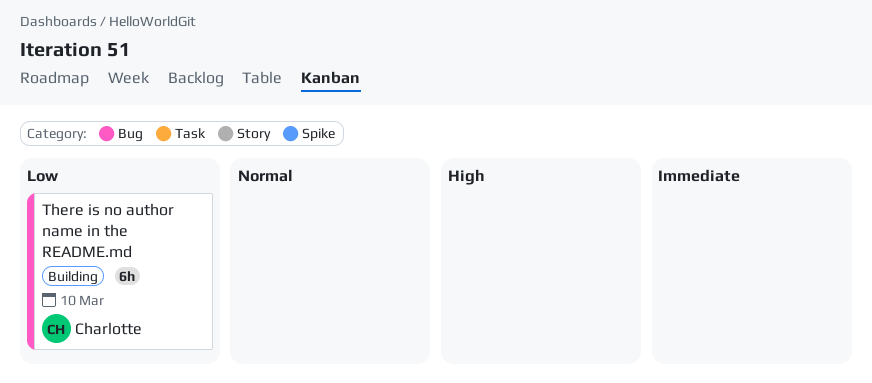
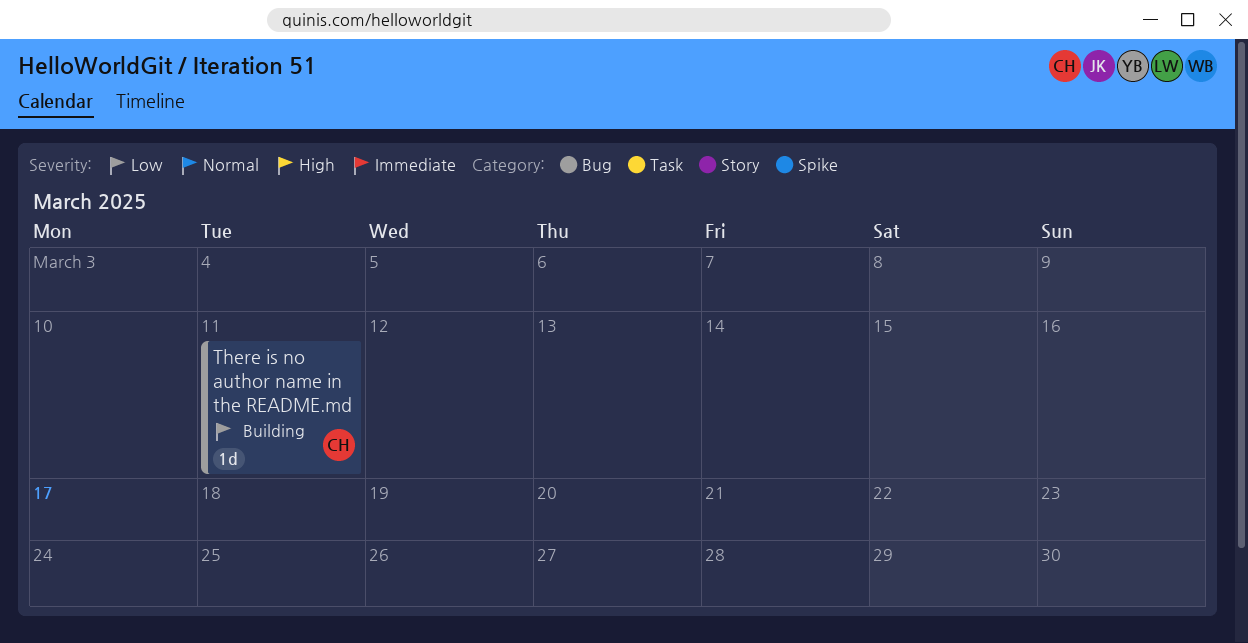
There is no author name in the README.md, estimate: 6h -> 1d
There is no author name in the README.md, due: Mar 10 -> Mar 11

